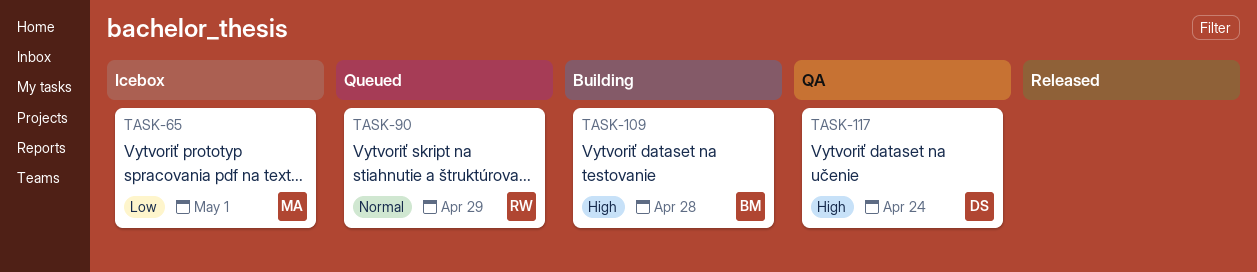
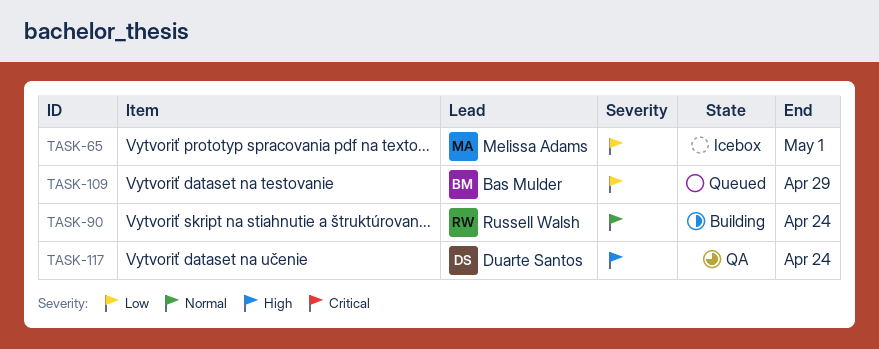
TASK-90, status: Queued -> Building
TASK-90, due: Apr 29 -> Apr 24
TASK-109, status: Building -> Queued
TASK-109, priority: High -> Low
TASK-109, due: Apr 28 -> Apr 29

